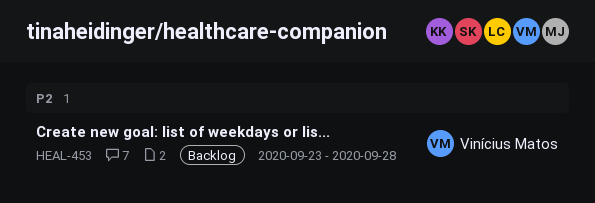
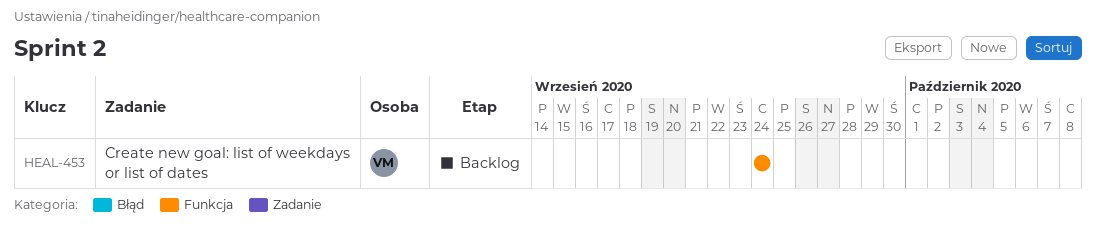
HEAL-453, start: Sep 23 -> Sep 24
HEAL-453, due: Sep 28 -> Sep 24

